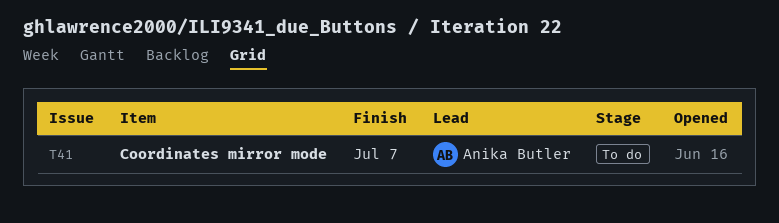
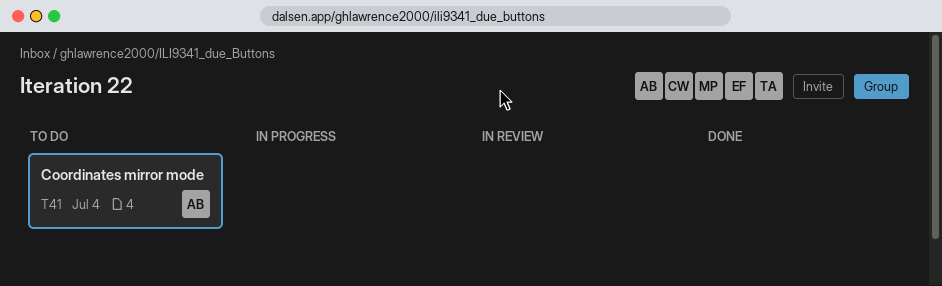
T41, due: Jul 7 -> Jul 4

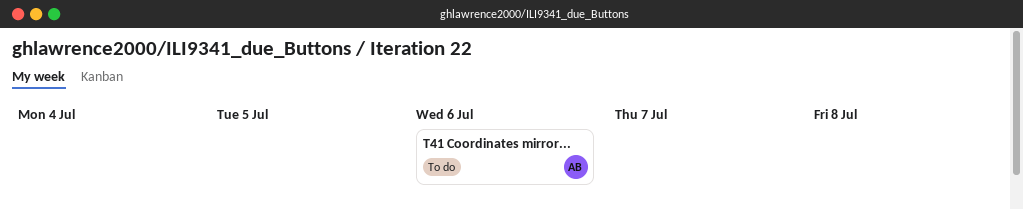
T41, due: Jul 4 -> Jul 6

